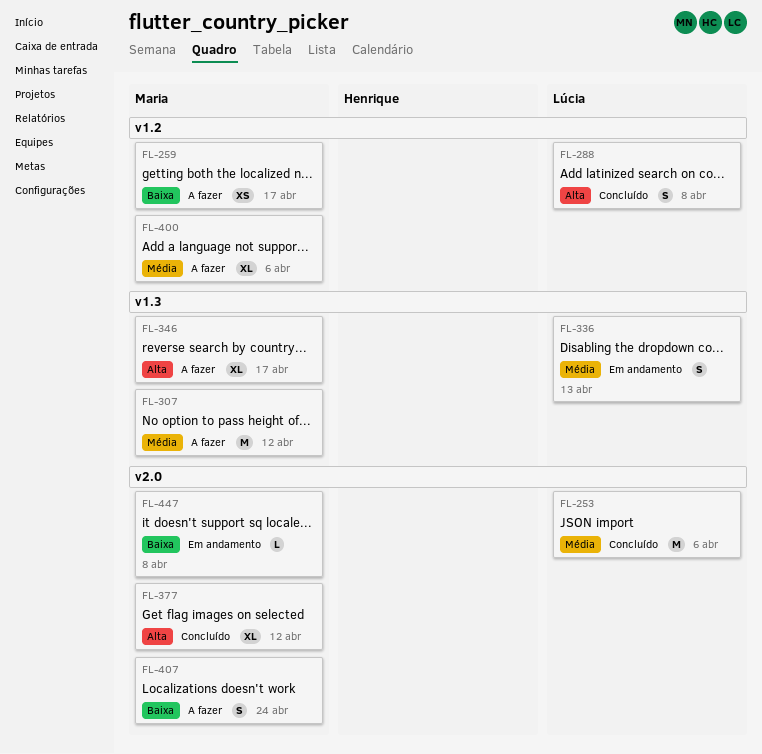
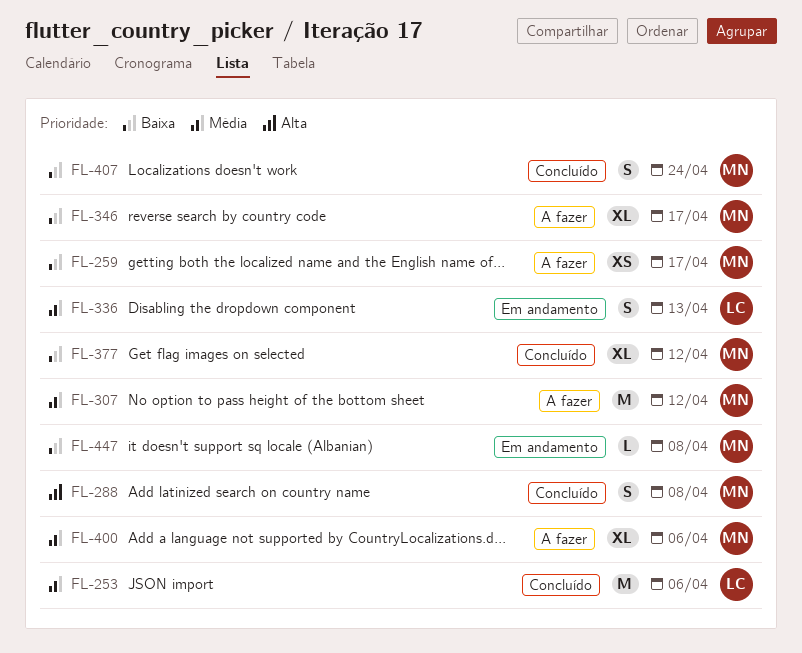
FL-288, owner: Lúcia -> Maria
FL-346, priority: Alta -> Baixa
FL-377, priority: Alta -> Baixa
FL-407, status: A fazer -> Concluído

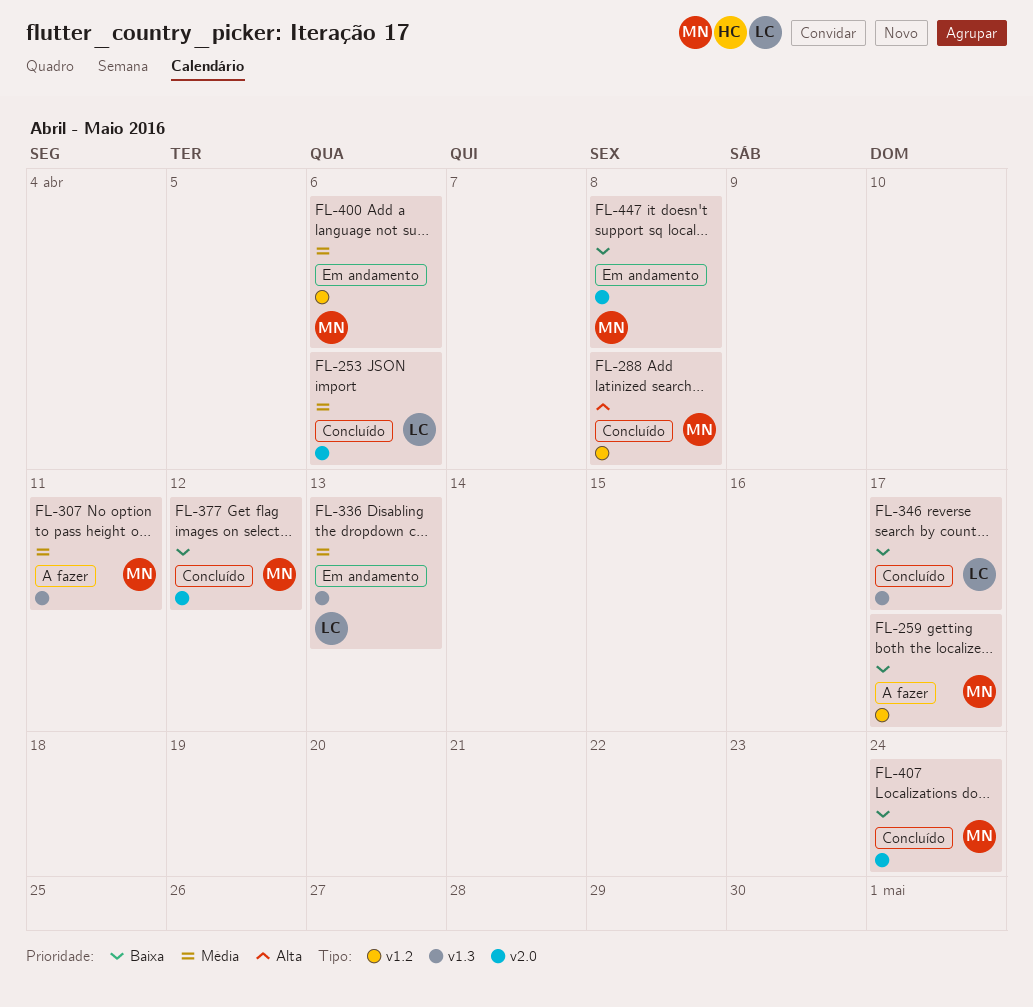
FL-307, due: Apr 12 -> Apr 11
FL-346, status: A fazer -> Concluído
FL-346, owner: MN -> LC
FL-400, status: A fazer -> Em andamento

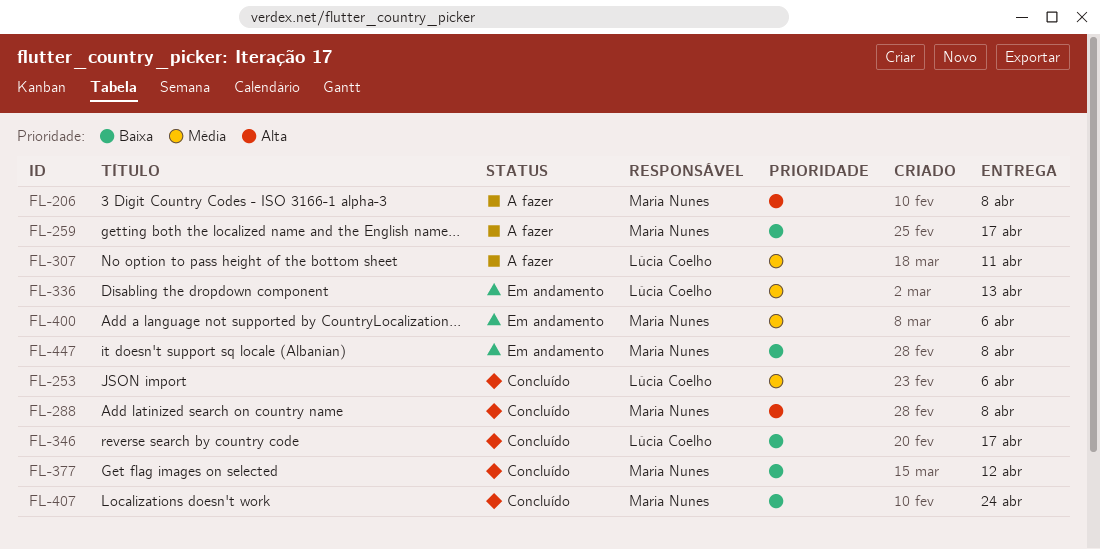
FL-206: none -> present
FL-307, owner: Maria Nunes -> Lúcia Coelho

